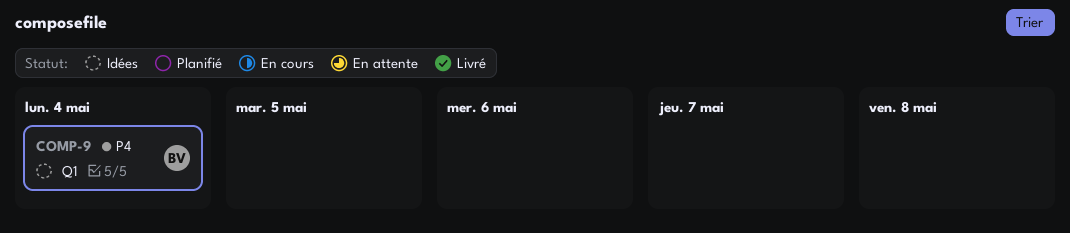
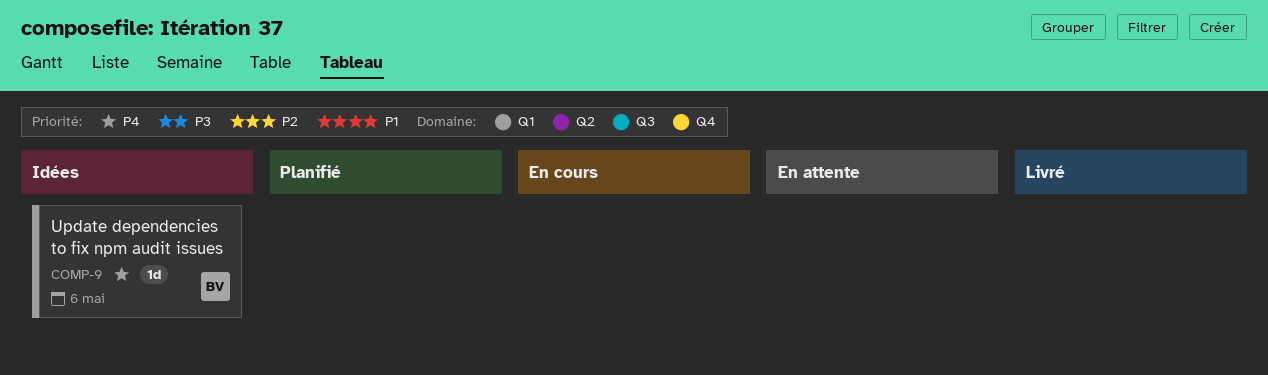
COMP-9, due: May 4 -> May 6

